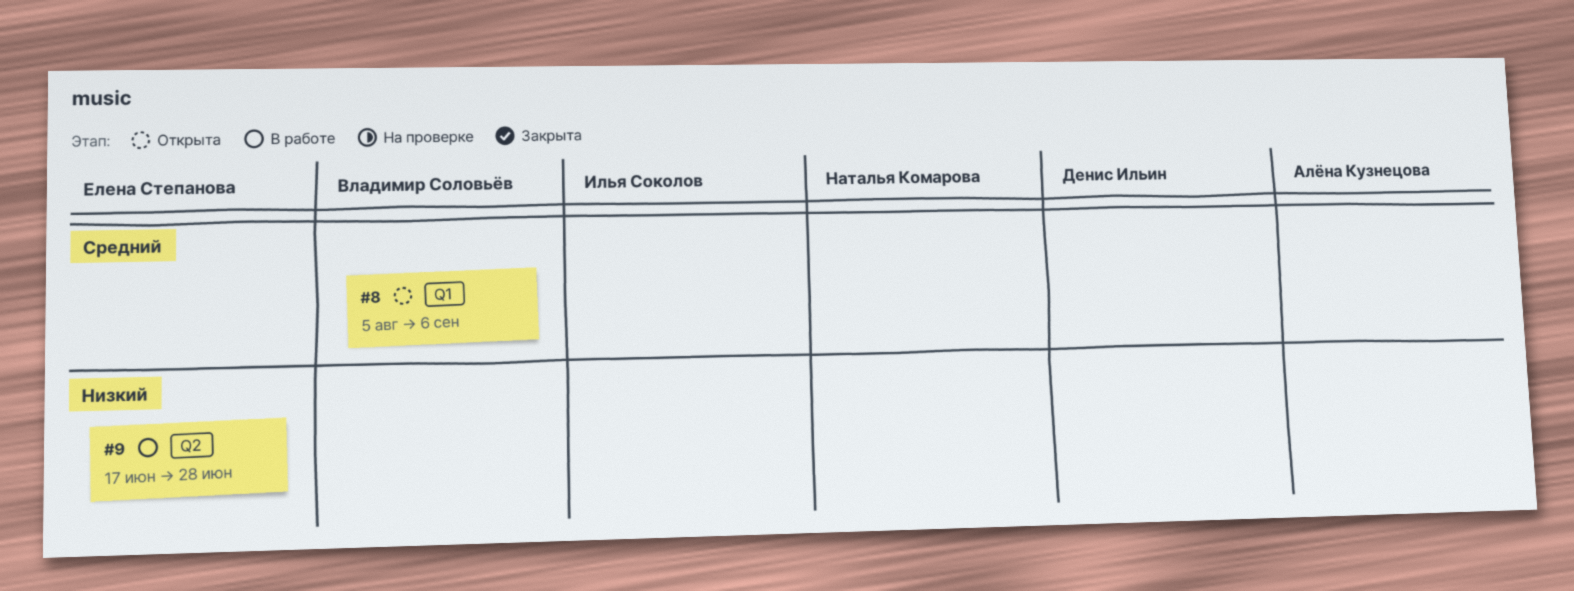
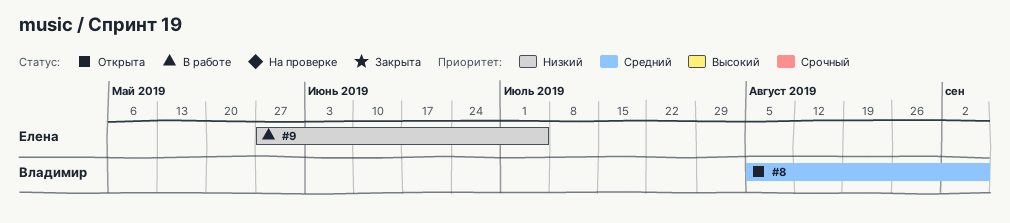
#9, start: Jun 17 -> May 27
#9, due: Jun 28 -> Jul 5

